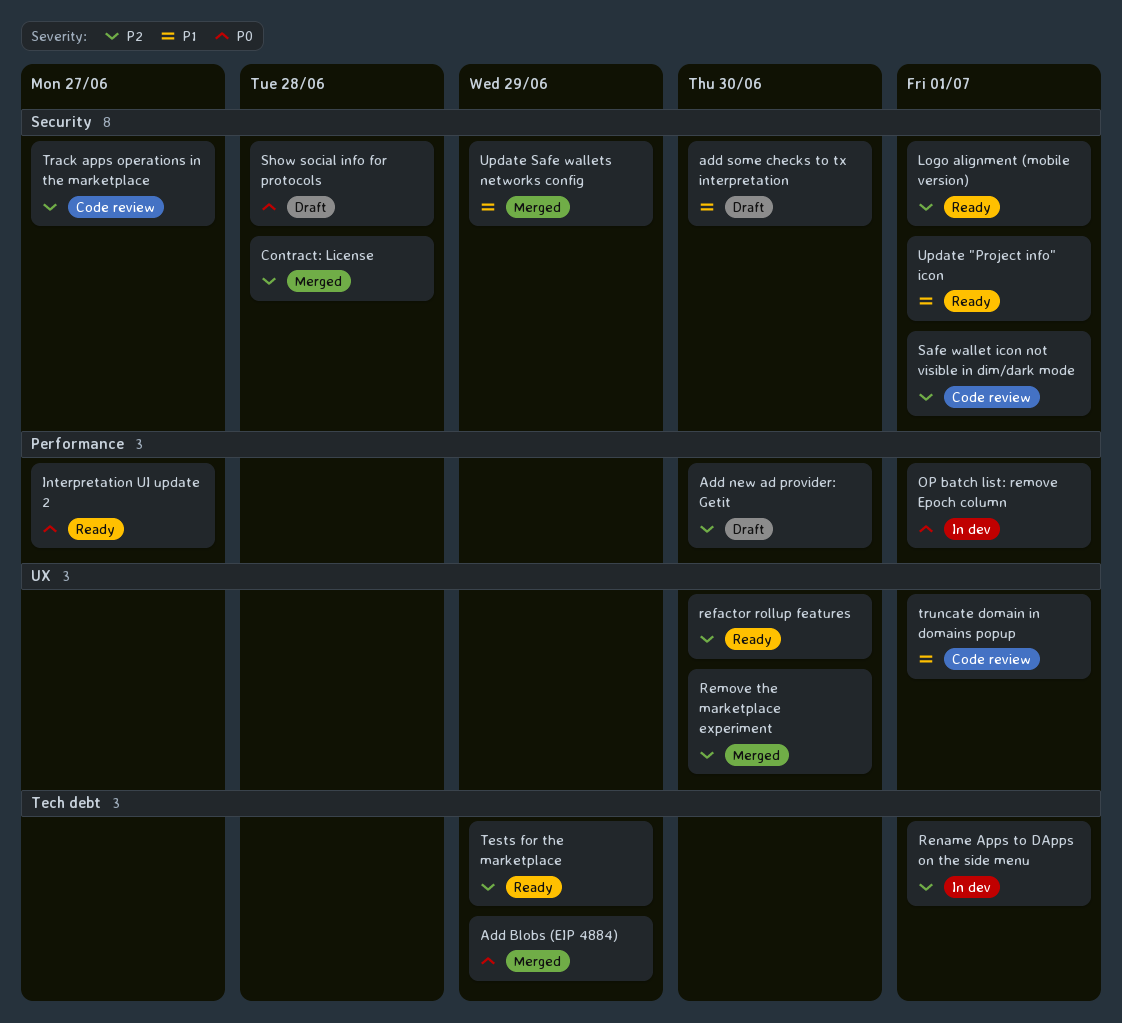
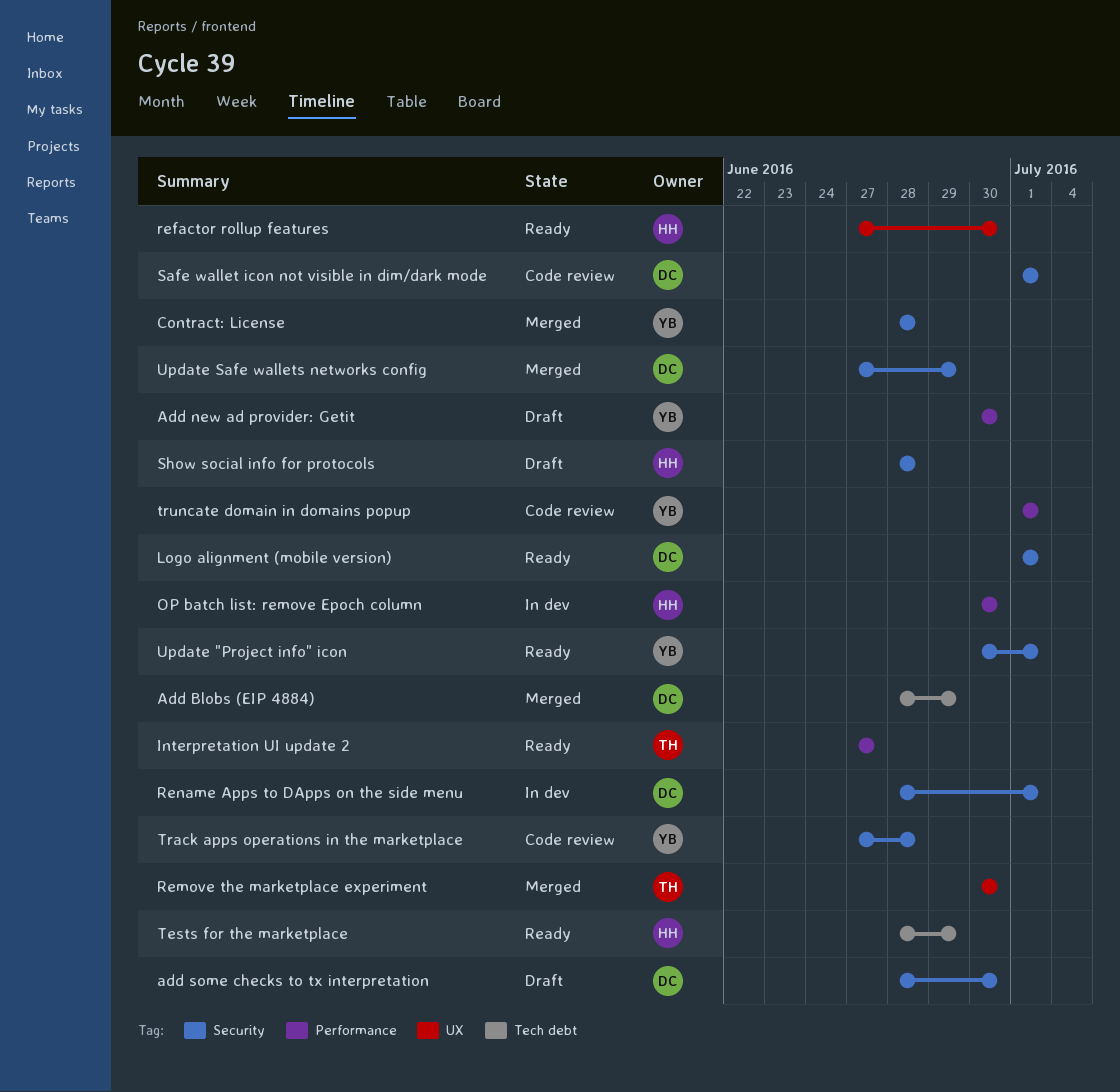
OP batch list: remove Epoch column, due: Jul 1 -> Jun 30
Rename Apps to DApps on the side menu, label: Tech debt -> Security
Track apps operations in the marketplace, due: Jun 27 -> Jun 28
truncate domain in domains popup, label: UX -> Performance

